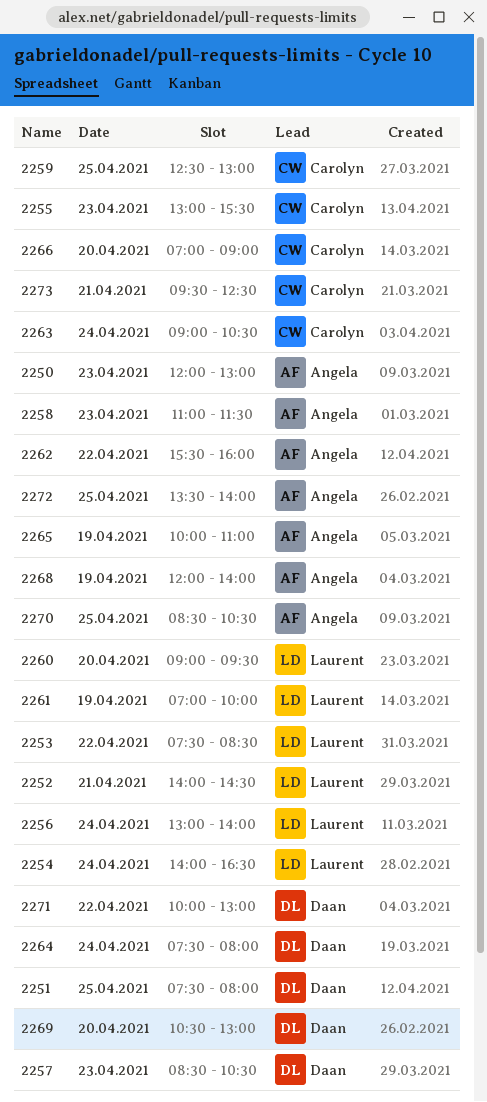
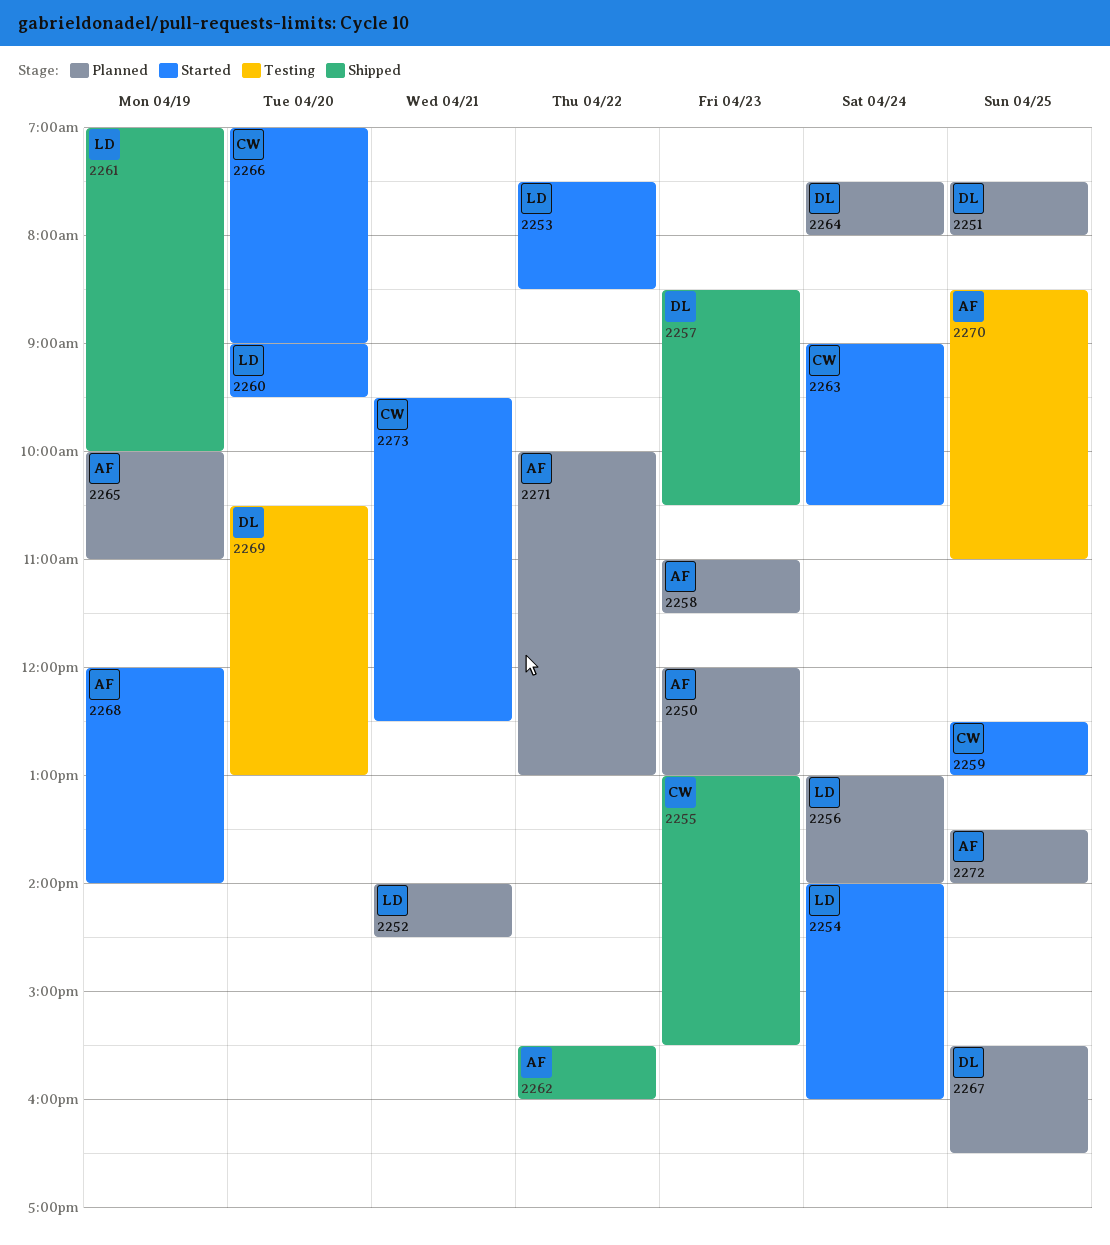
2254, ends: 16:30 -> 16:00
2267: none -> present
2270, ends: 10:30 -> 11:00
2271, owner: Daan -> Angela

